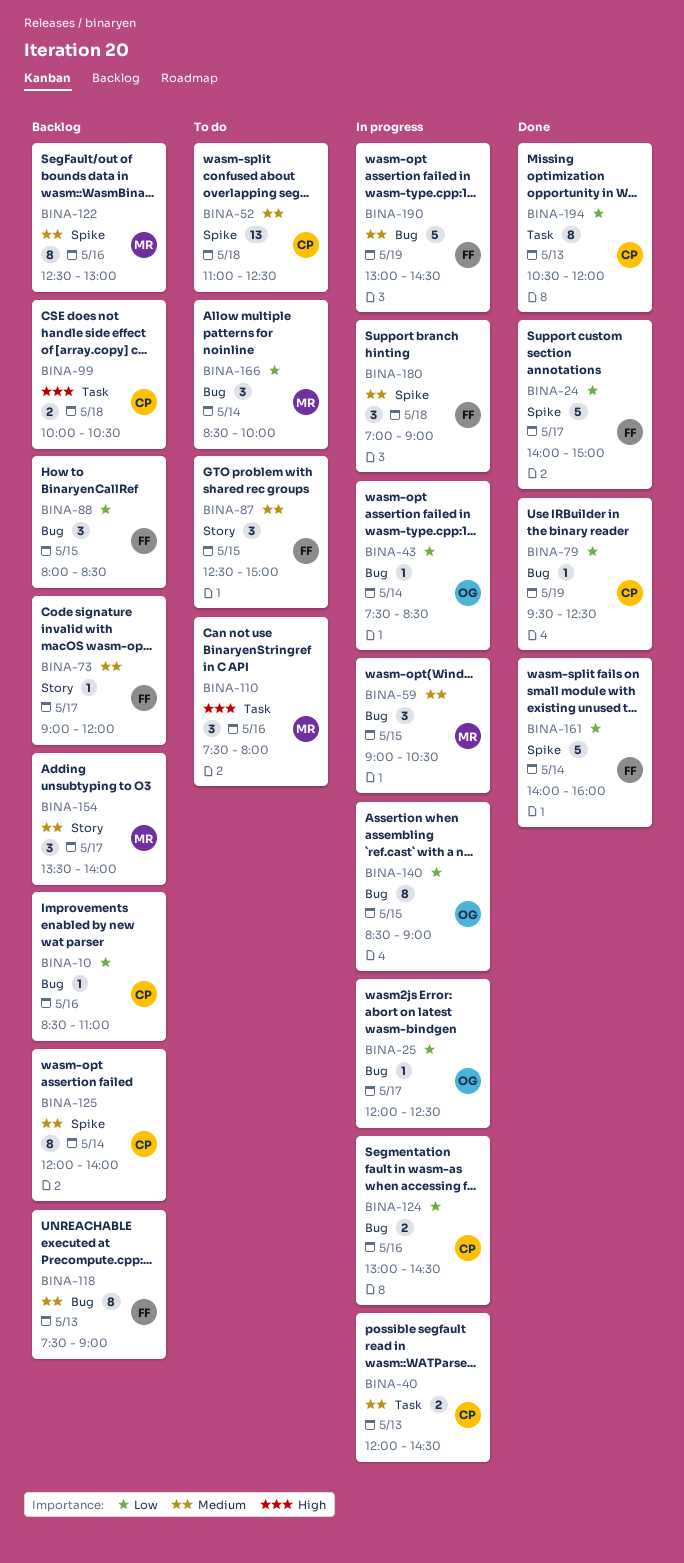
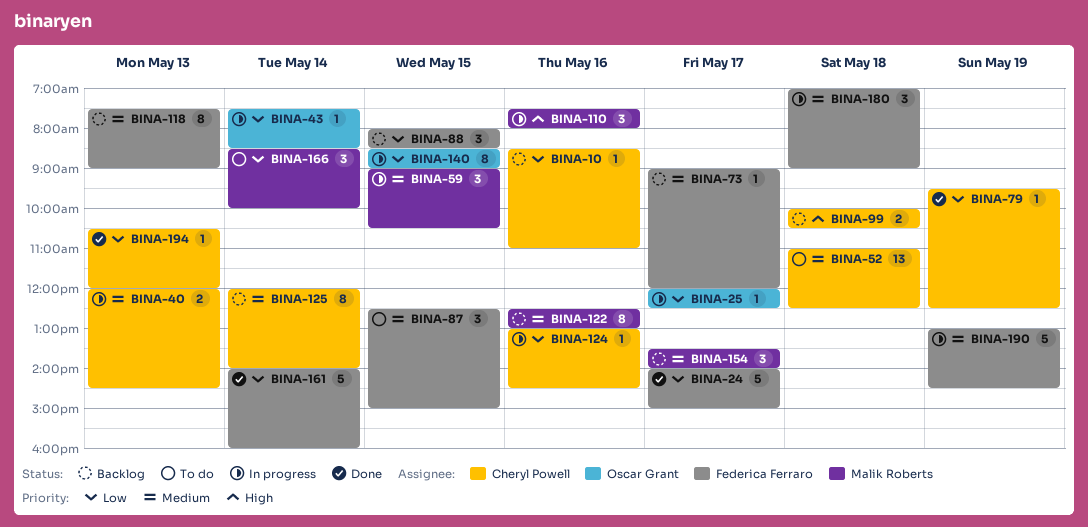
BINA-110, status: To do -> In progress
BINA-124, estimate: 2 -> 1
BINA-194, estimate: 8 -> 1

